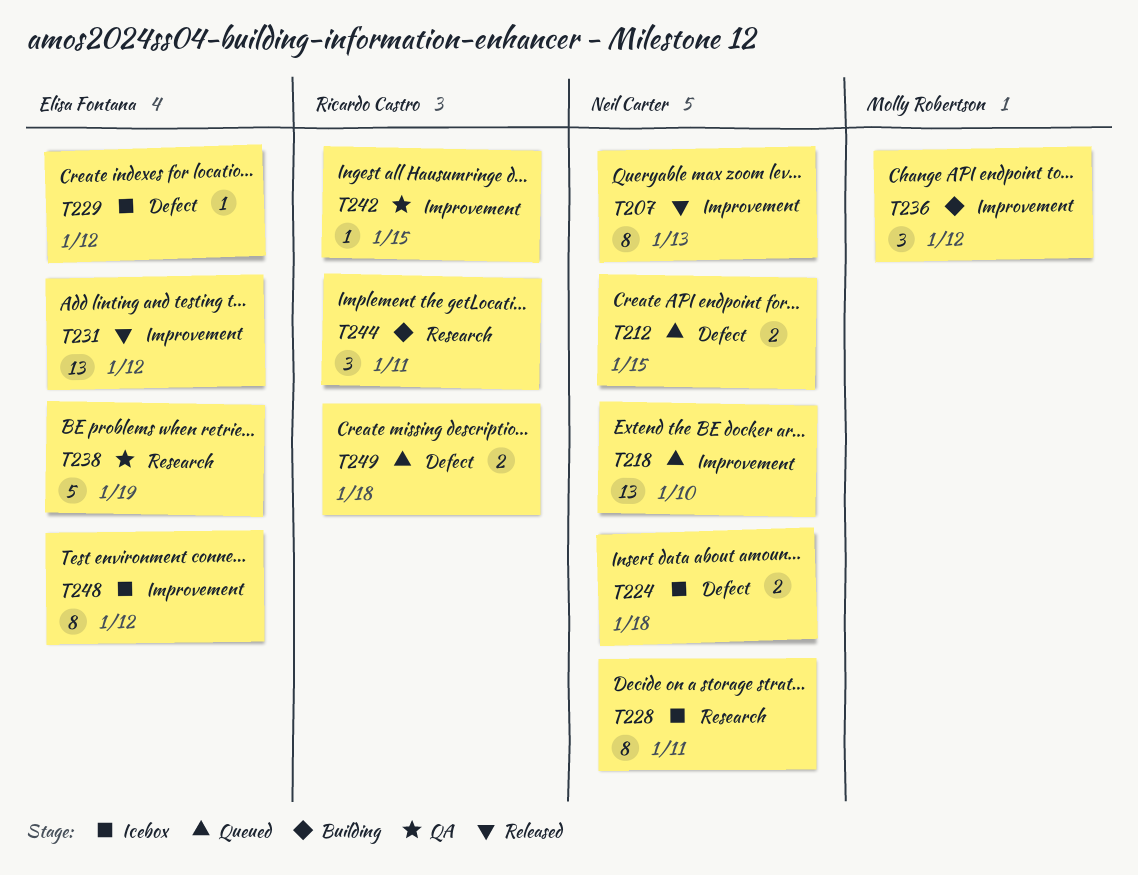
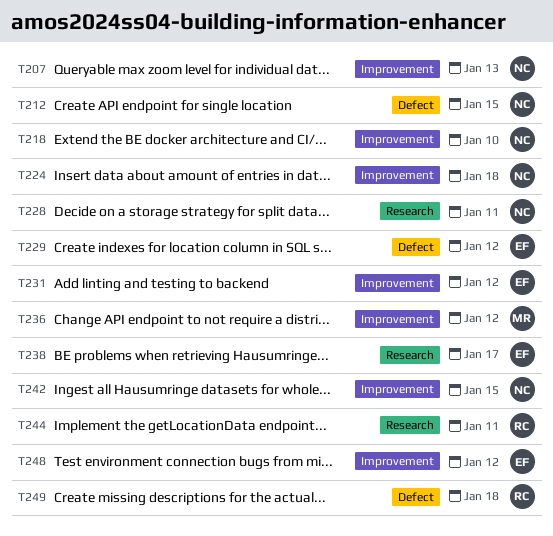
T224, label: Defect -> Improvement
T238, due: Jan 19 -> Jan 17
T242, owner: Ricardo Castro -> Neil Carter

